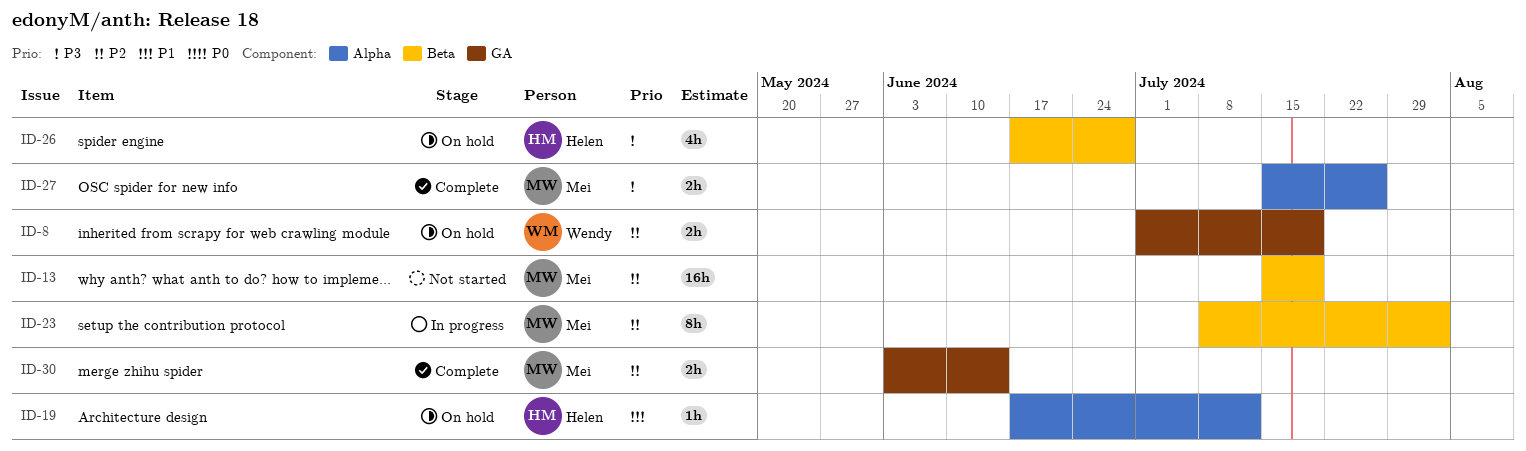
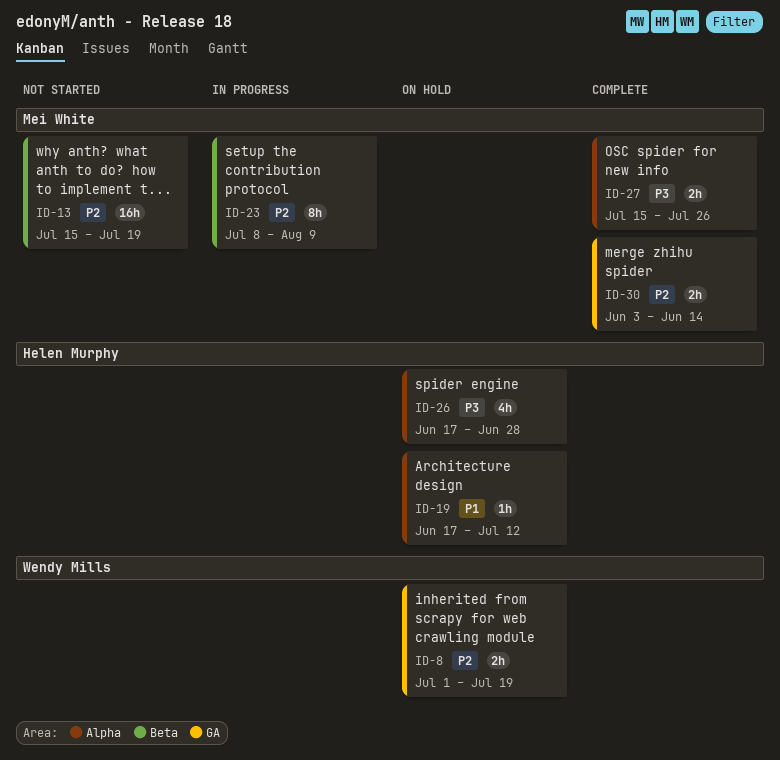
ID-23, due: Aug 2 -> Aug 9
ID-26, label: Beta -> Alpha

